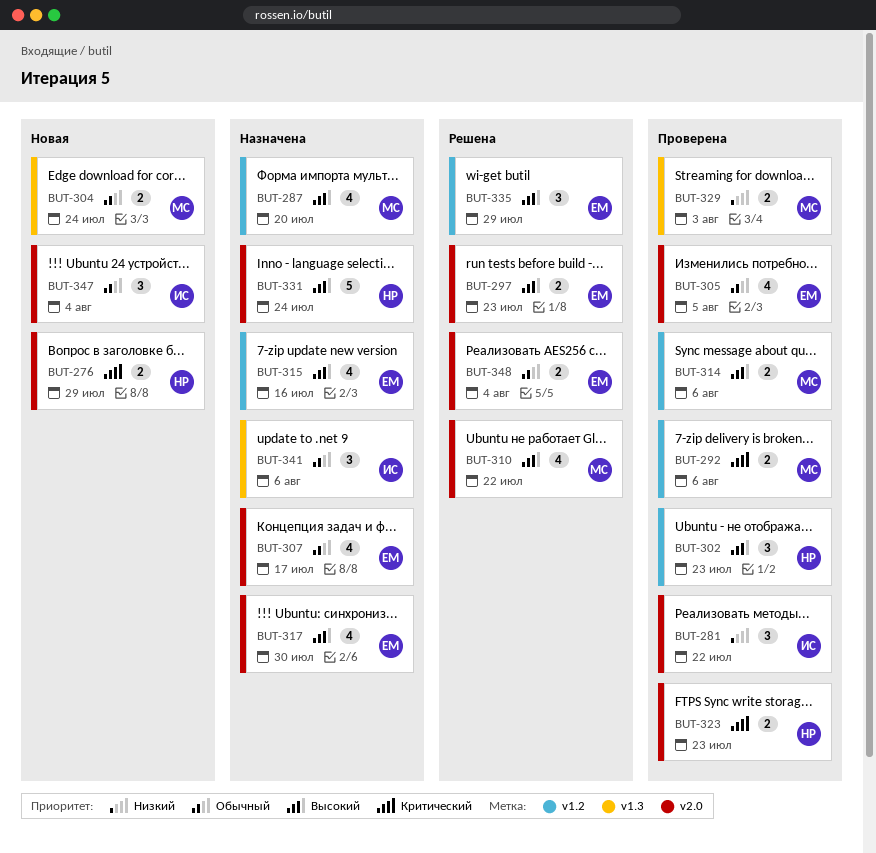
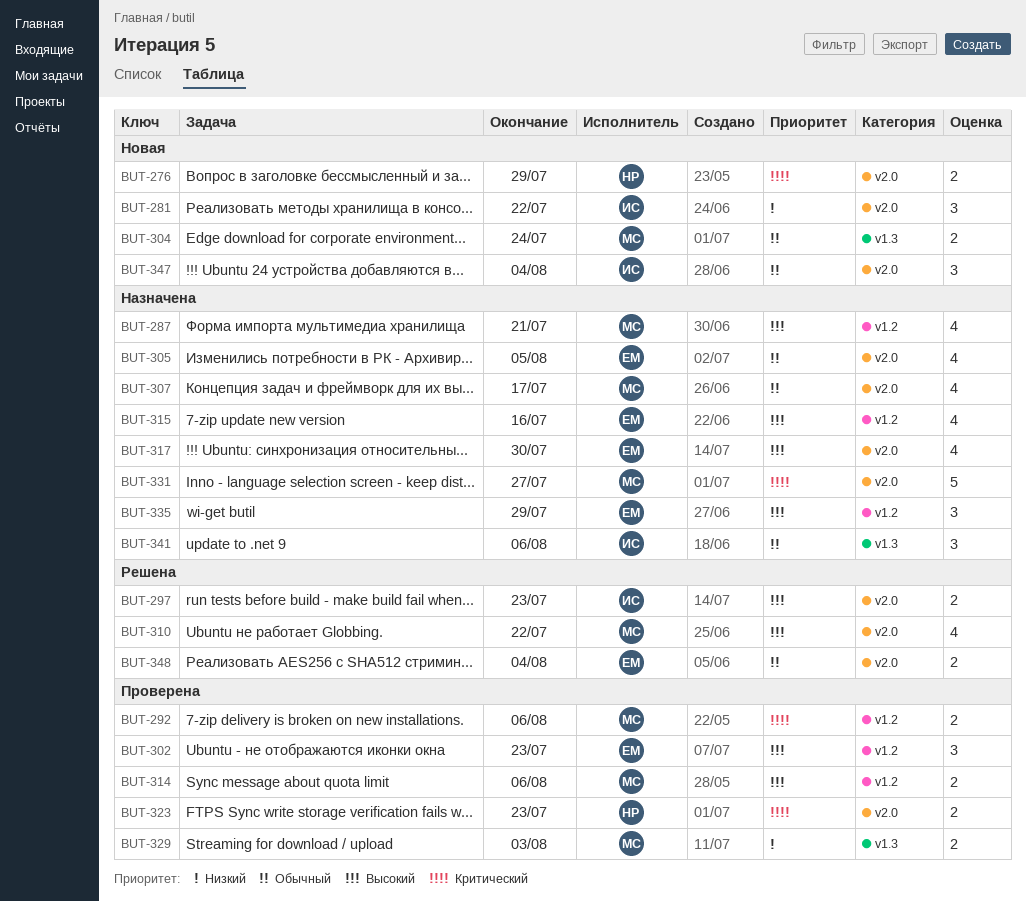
BUT-281, status: Проверена -> Новая
BUT-287, due: Jul 20 -> Jul 21
BUT-297, owner: ЕМ -> ИС
BUT-302, owner: НР -> ЕМ
BUT-305, status: Проверена -> Назначена
BUT-307, owner: ЕМ -> МС
BUT-331, owner: НР -> МС
BUT-331, priority: Высокий -> Критический
BUT-331, due: Jul 24 -> Jul 27
BUT-335, status: Решена -> Назначена

